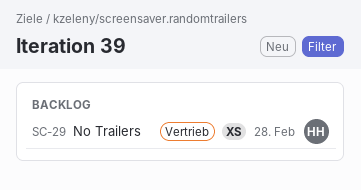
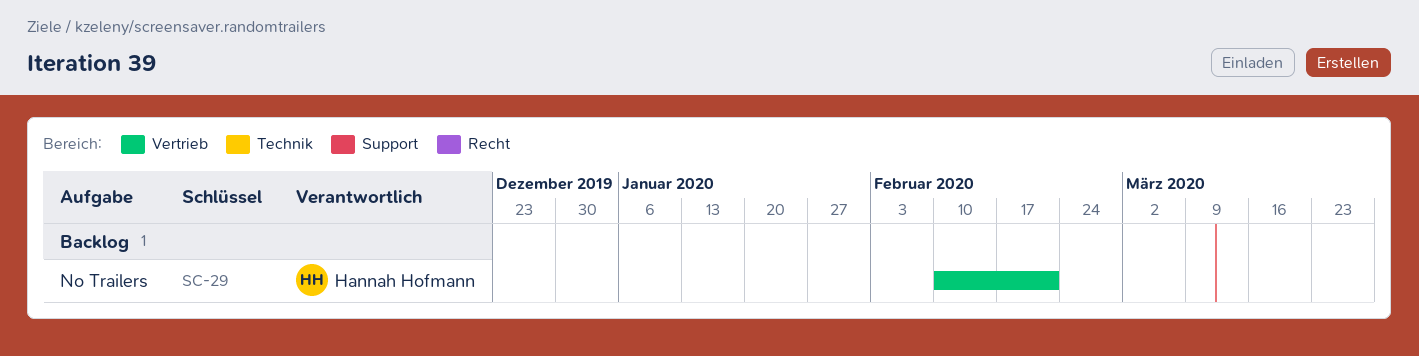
SC-29, due: Feb 28 -> Feb 21

